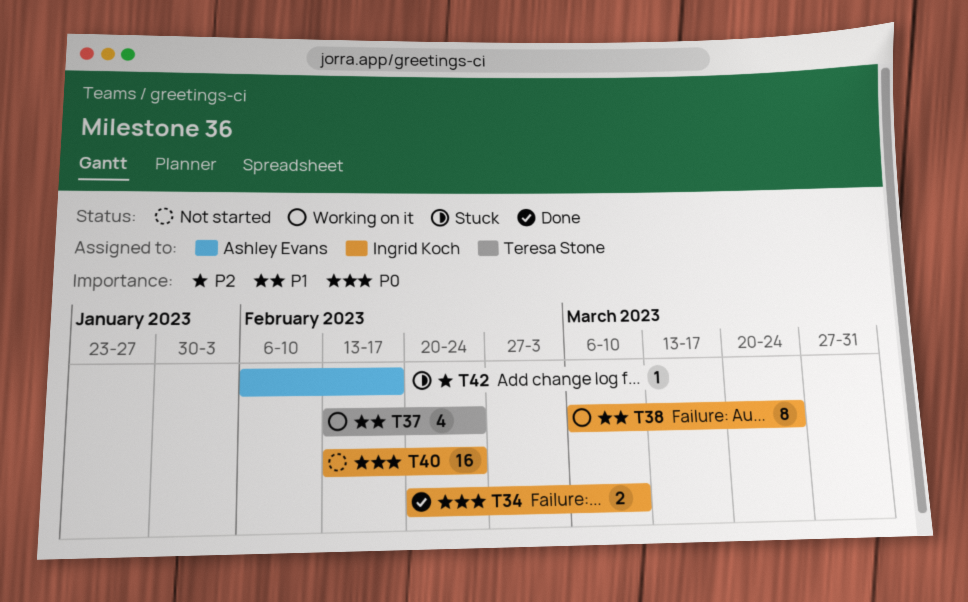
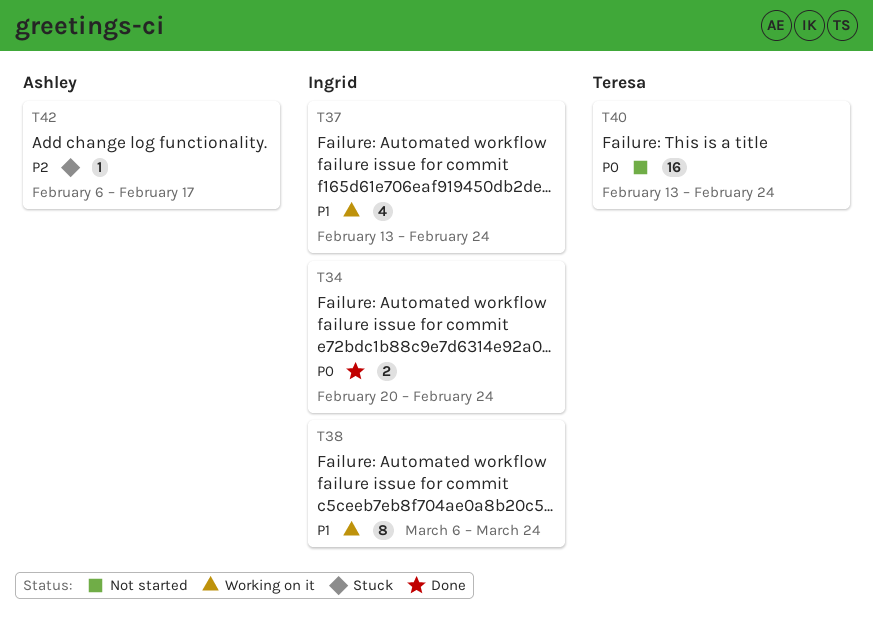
T34, due: Mar 10 -> Feb 24
T37, owner: Teresa Stone -> Ingrid Koch
T40, owner: Ingrid Koch -> Teresa Stone

